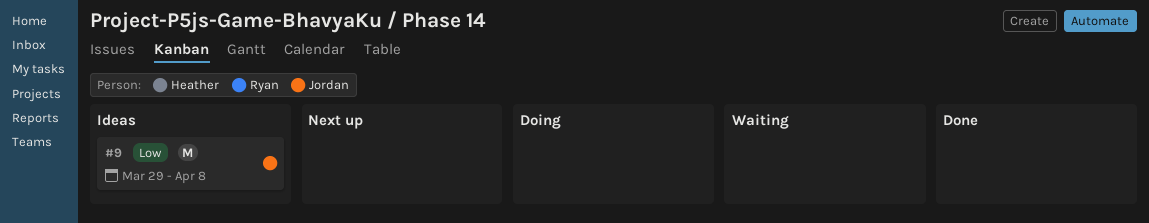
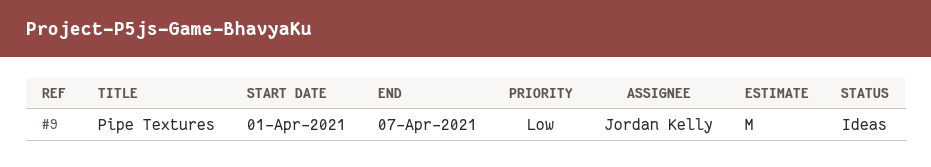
#9, start: Mar 29 -> Apr 1
#9, due: Apr 8 -> Apr 7

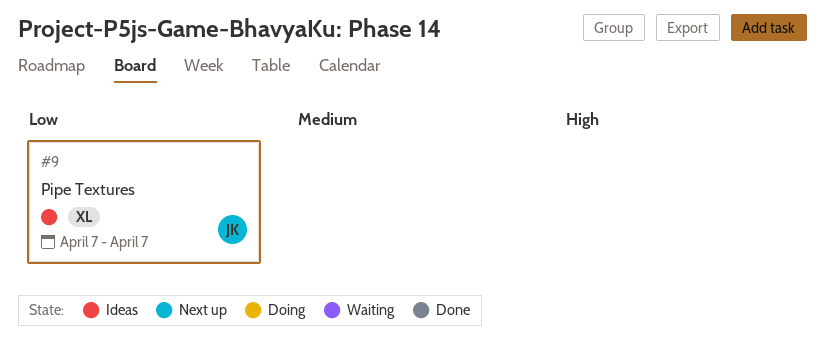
#9, estimate: M -> XL
#9, start: Apr 1 -> Apr 7

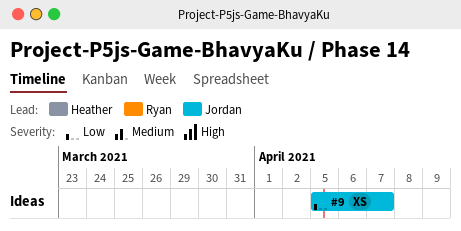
#9, estimate: XL -> XS
#9, start: Apr 7 -> Apr 5

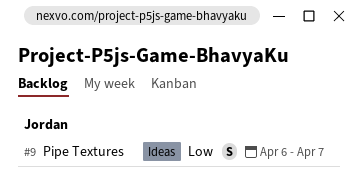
#9, estimate: XS -> S
#9, start: Apr 5 -> Apr 6

